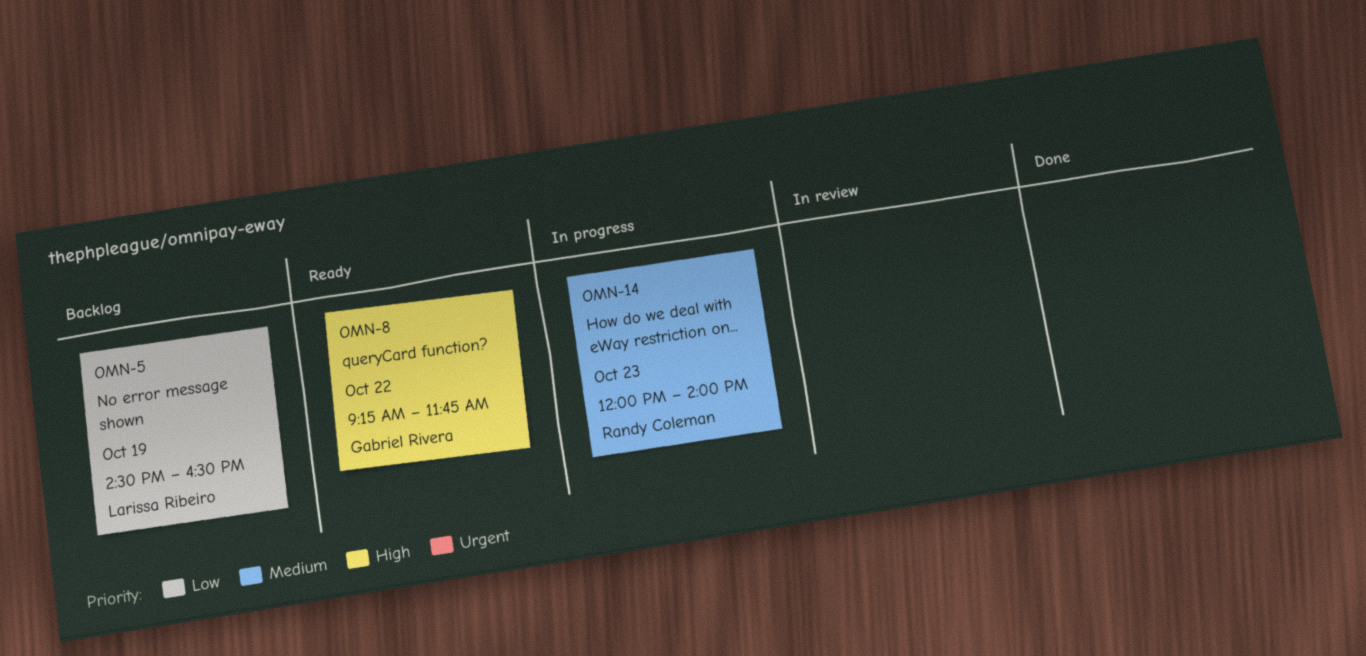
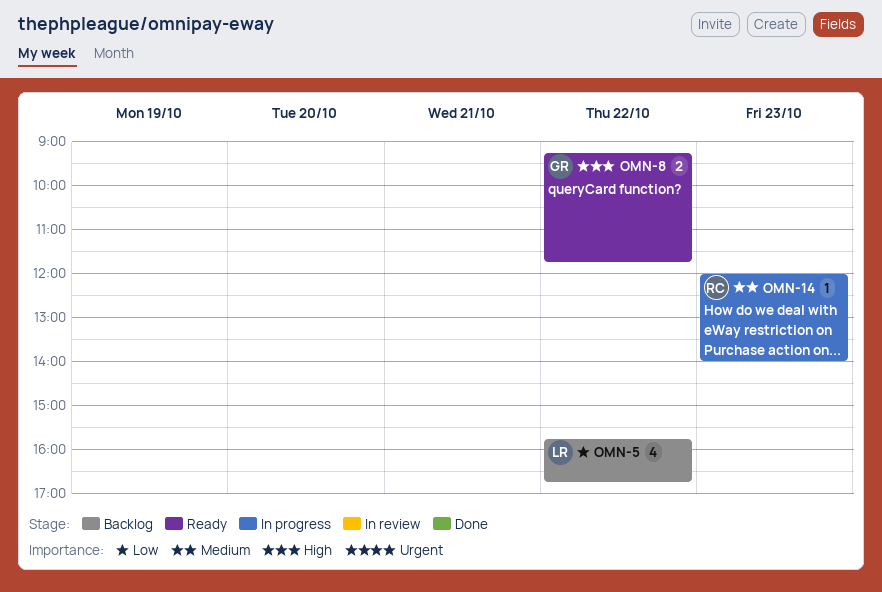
OMN-5, day: Oct 19 -> Oct 22
OMN-5, begins: 14:30 -> 15:45
OMN-5, ends: 16:30 -> 16:45

